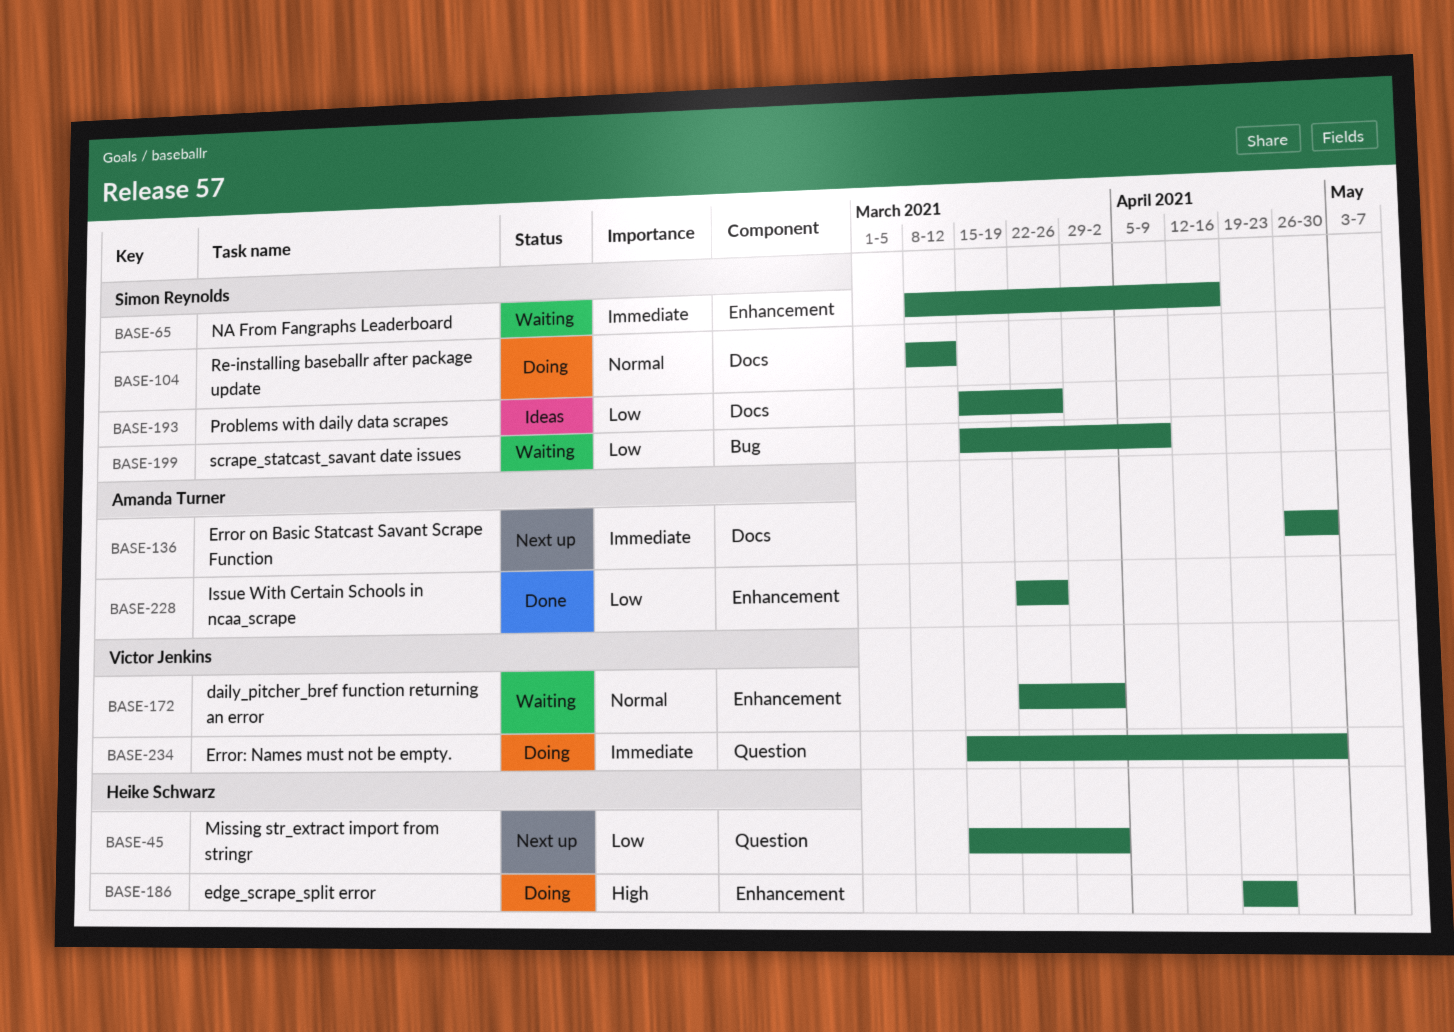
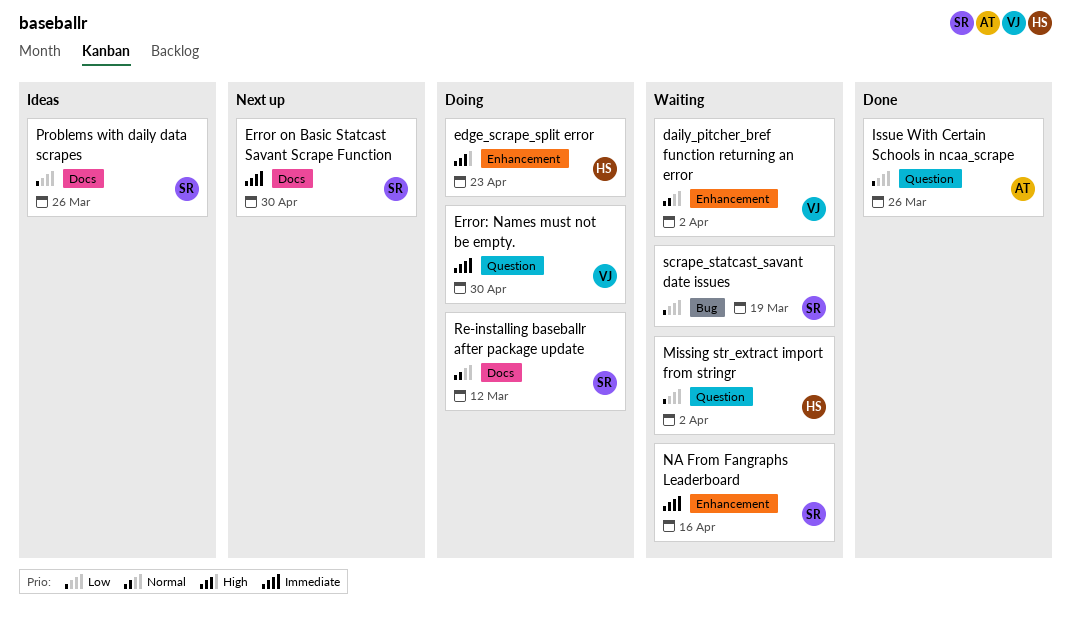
Error on Basic Statcast Savant Scrape Function, owner: Amanda Turner -> Simon Reynolds
Issue With Certain Schools in ncaa_scrape, label: Enhancement -> Question
Missing str_extract import from stringr, status: Next up -> Waiting
scrape_statcast_savant date issues, due: Apr 9 -> Mar 19

